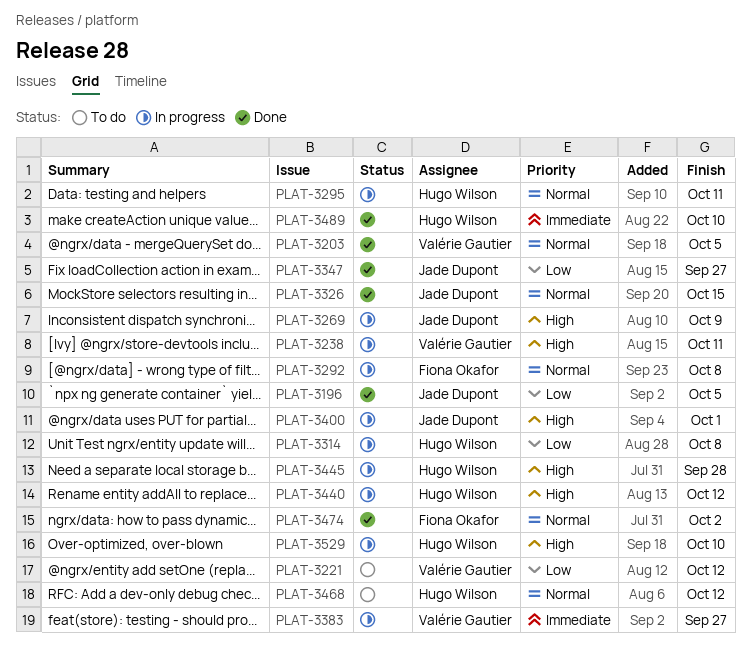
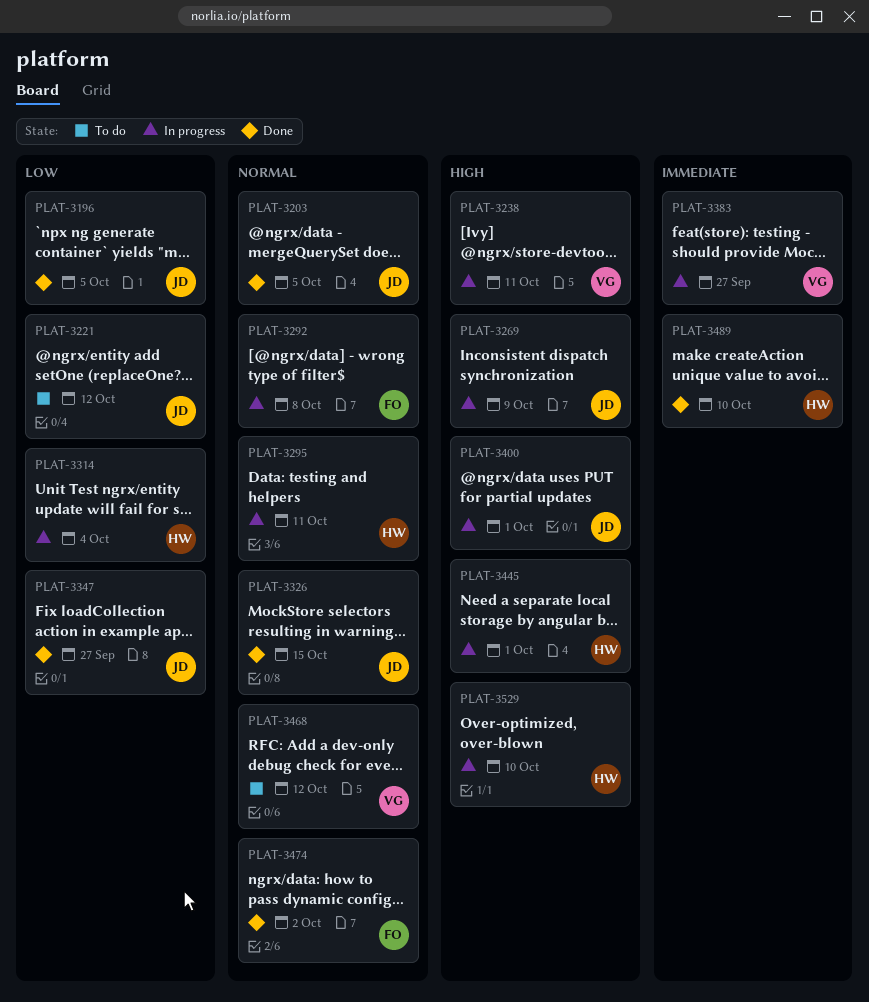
PLAT-3203, owner: Valérie Gautier -> Jade Dupont
PLAT-3221, owner: Valérie Gautier -> Jade Dupont
PLAT-3314, due: Oct 8 -> Oct 4
PLAT-3440: present -> none
PLAT-3445, due: Sep 28 -> Oct 1
PLAT-3468, owner: Hugo Wilson -> Valérie Gautier

